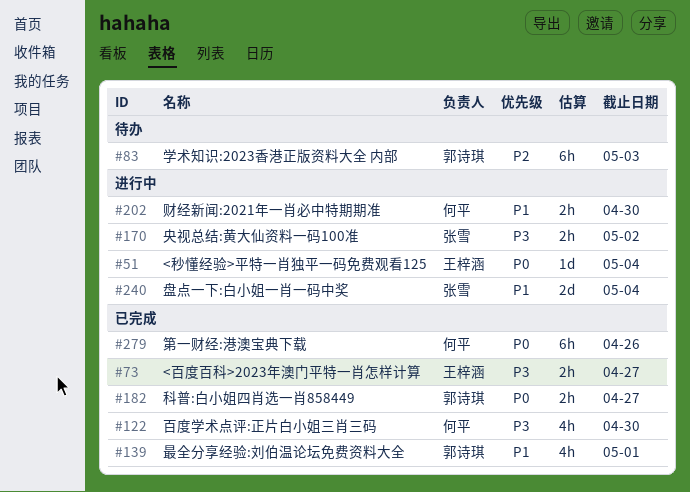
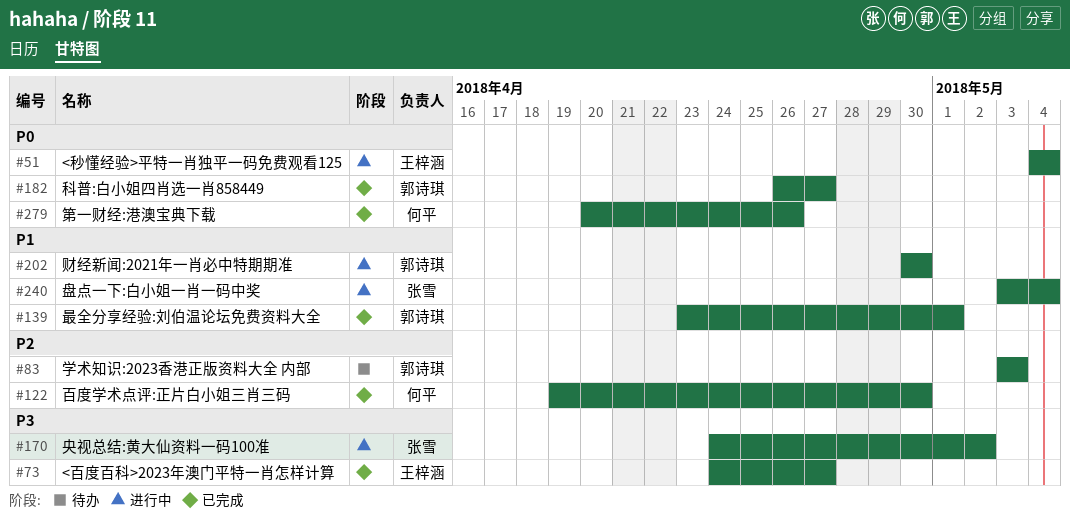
#122, priority: P3 -> P2
#202, owner: 何平 -> 郭诗琪

